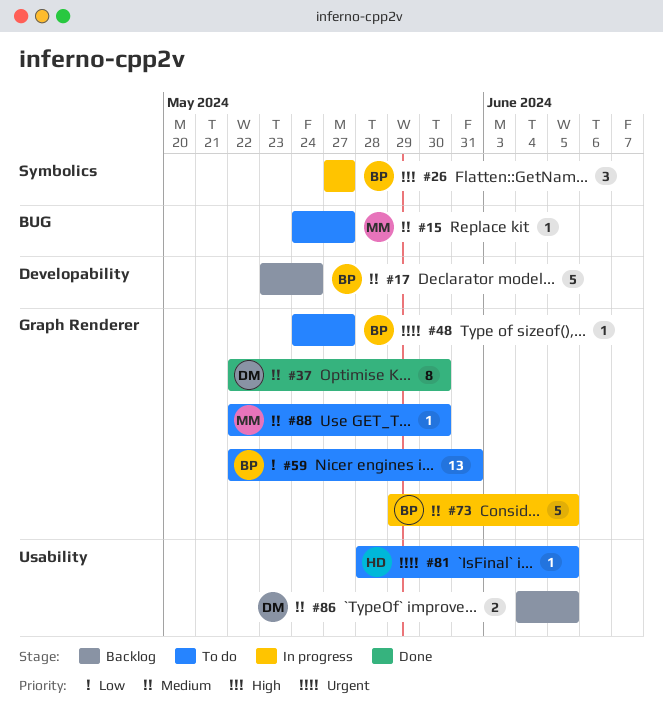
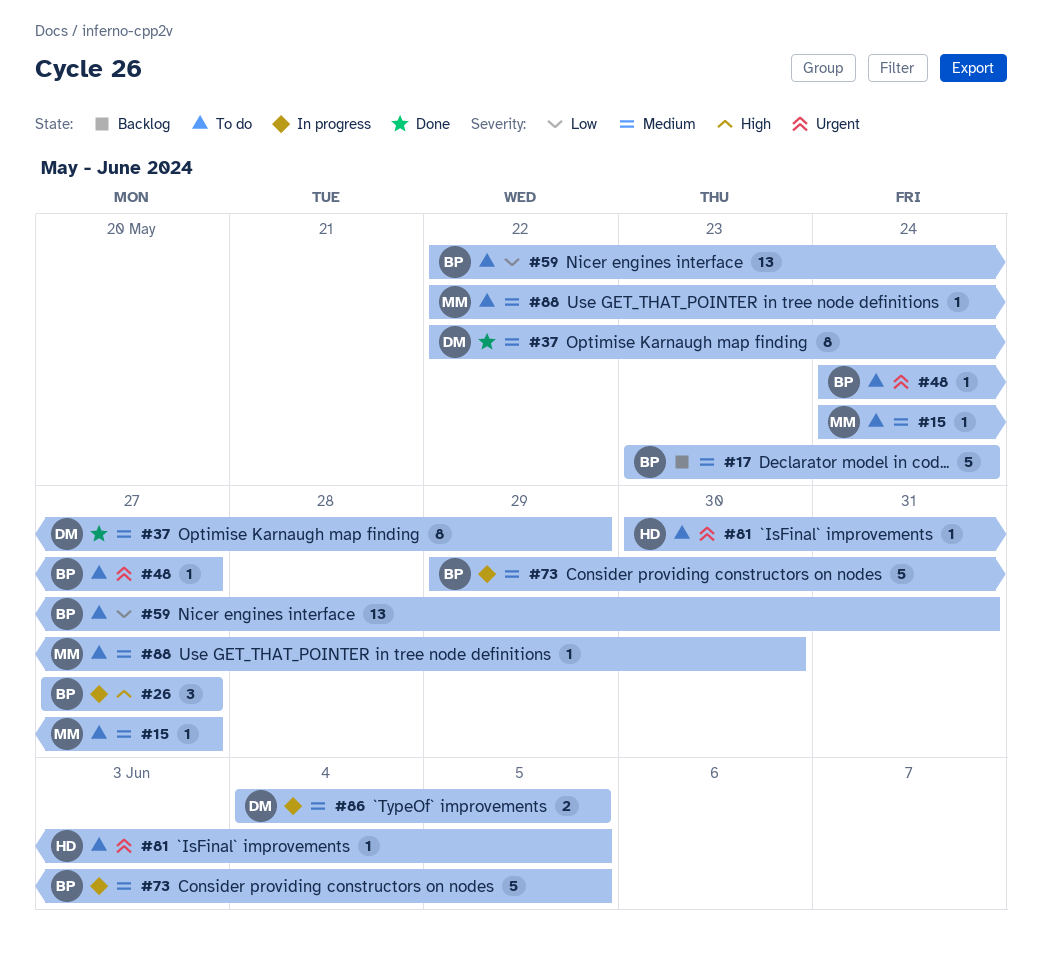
#37, due: May 30 -> May 29
#81, start: May 28 -> May 30
#86, status: Backlog -> In progress

